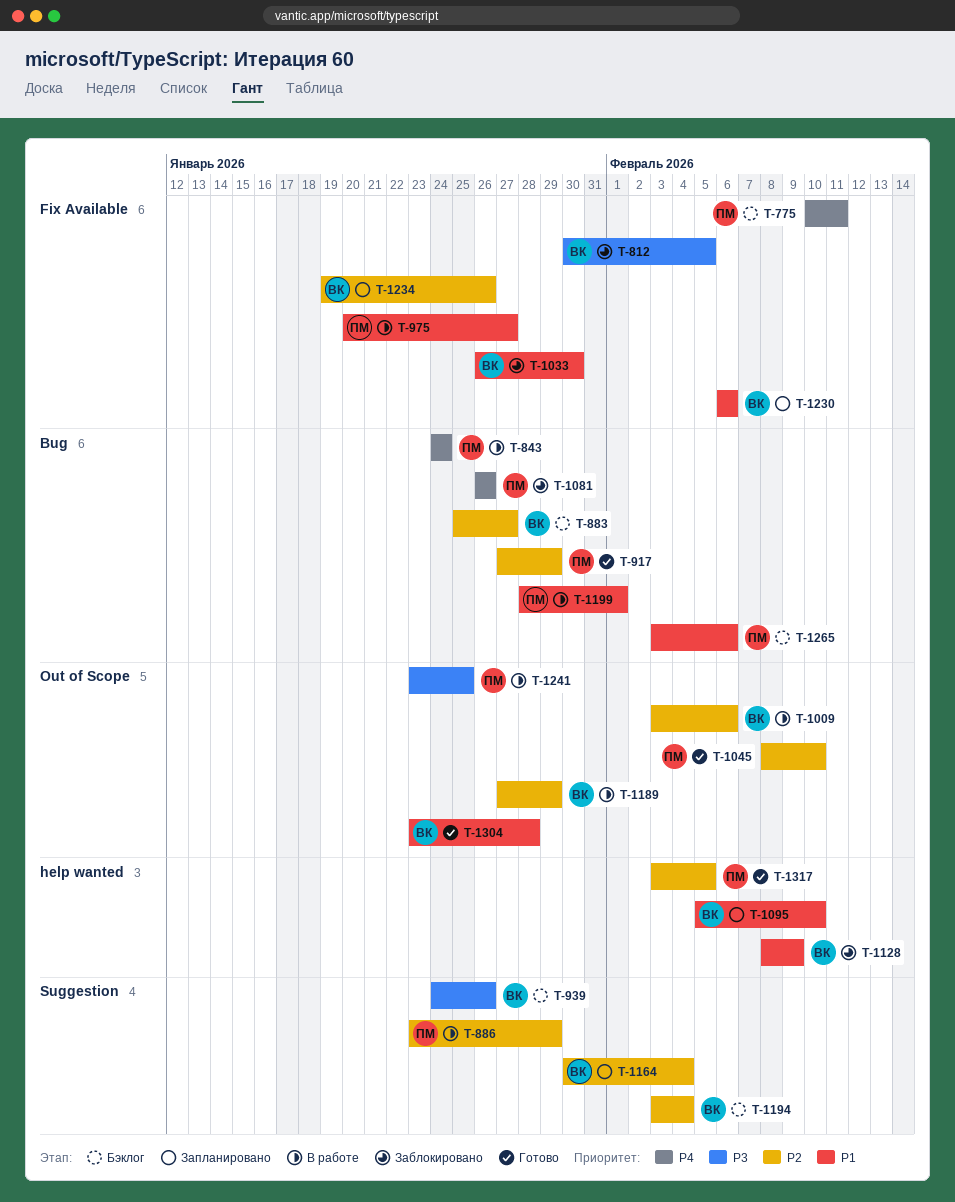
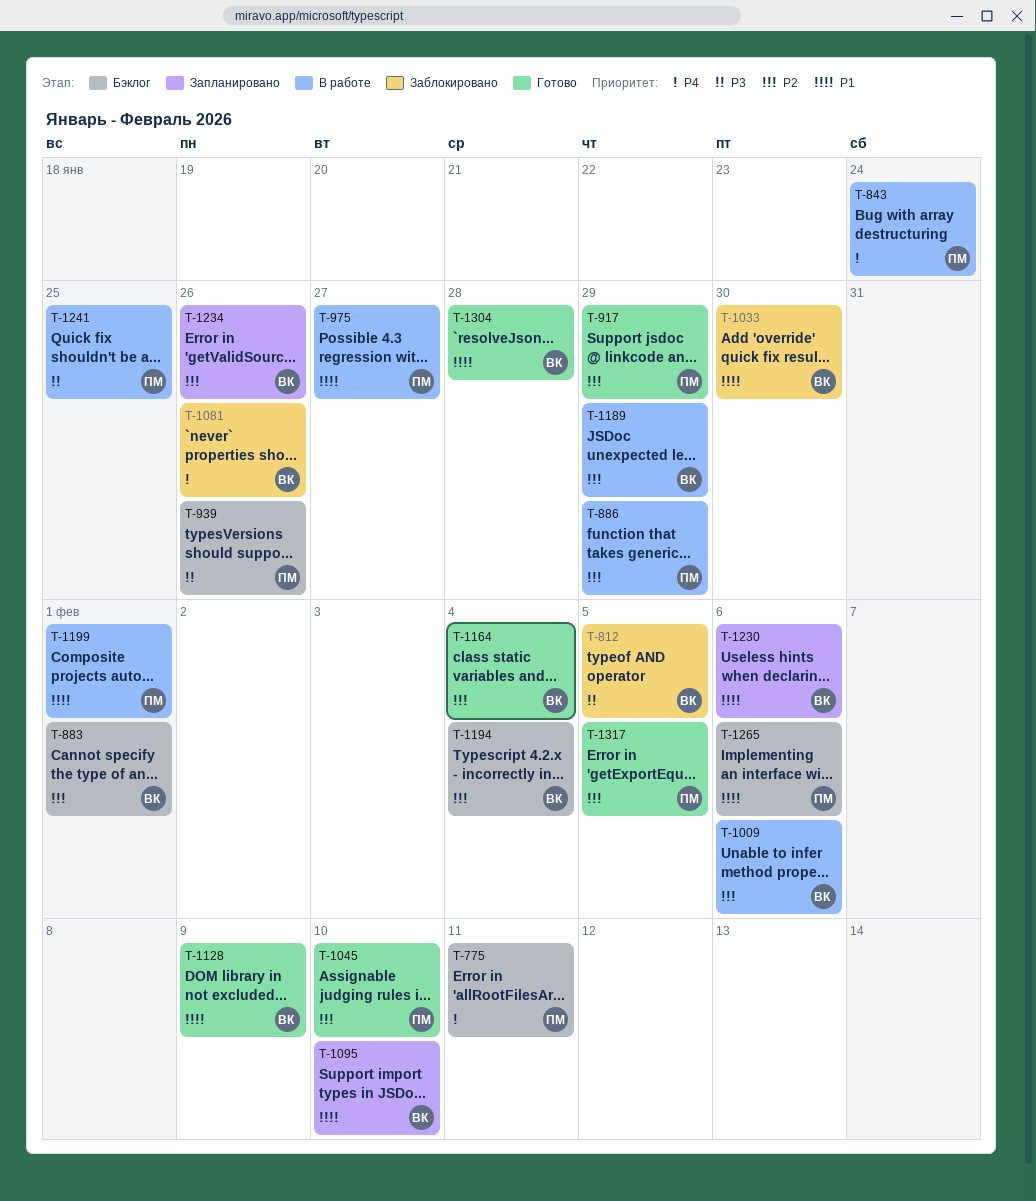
T-883, due: Jan 27 -> Feb 1
T-939, owner: ВК -> ПМ
T-1081, owner: ПМ -> ВК
T-1128, status: Заблокировано -> Готово
T-1164, status: Запланировано -> Готово

